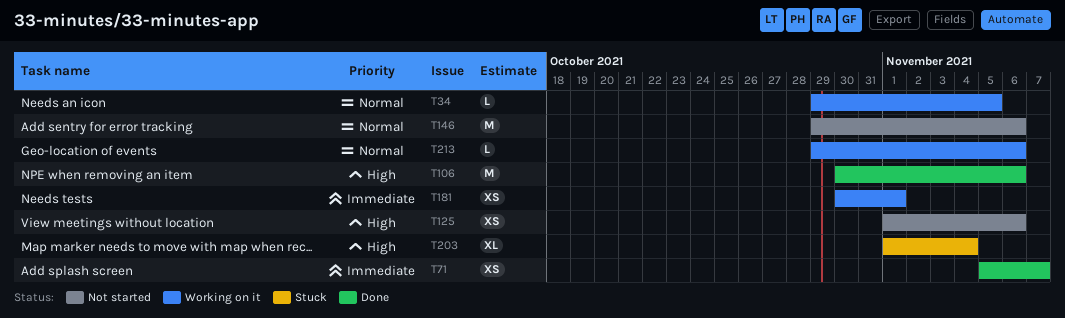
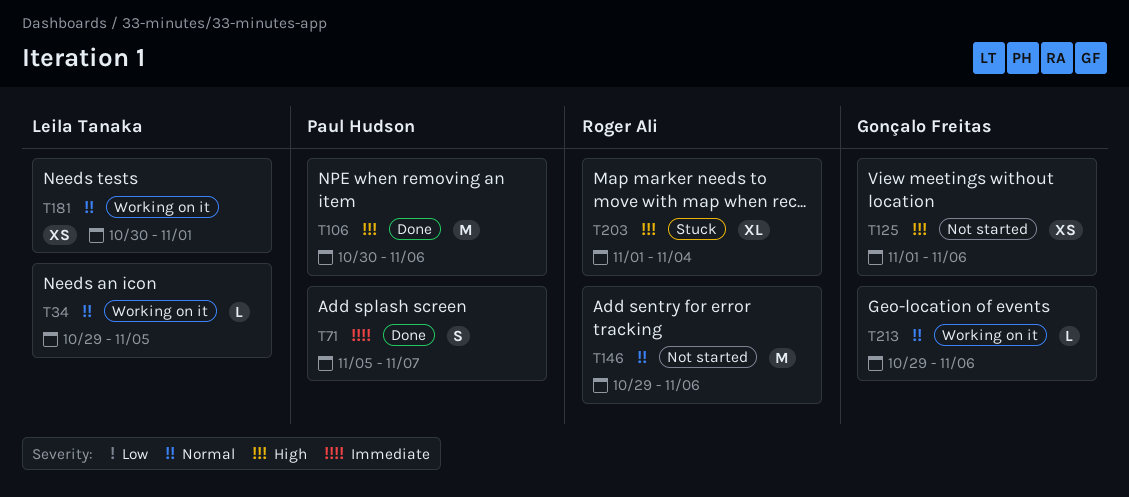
T71, estimate: XS -> S
T181, priority: Immediate -> Normal

